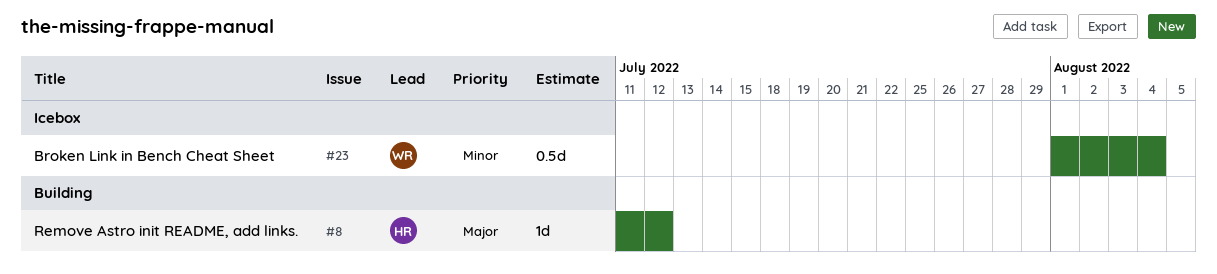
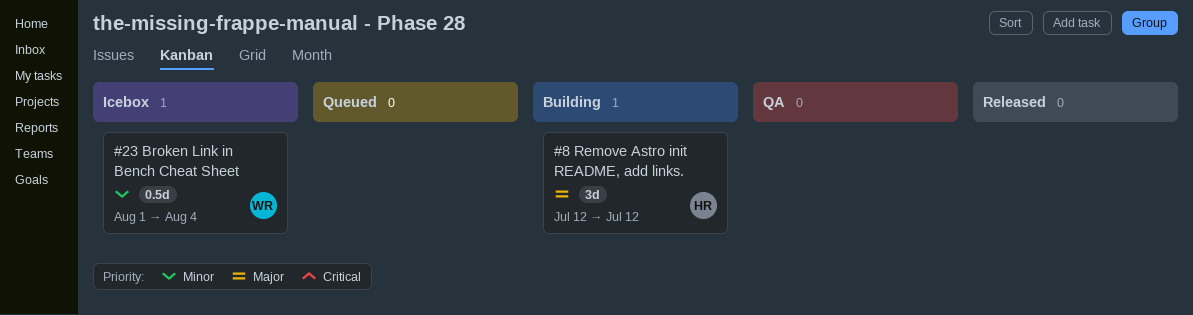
#8, estimate: 1d -> 3d
#8, start: Jul 11 -> Jul 12

